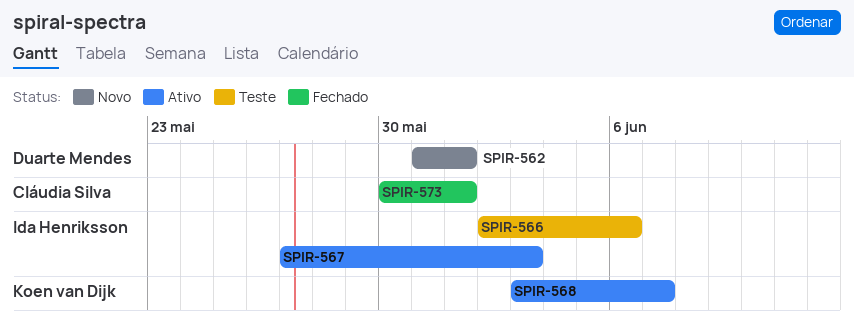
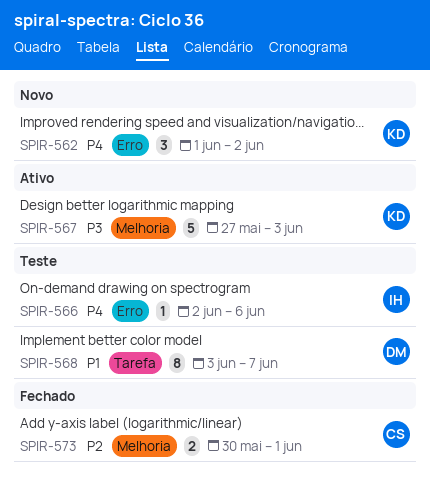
SPIR-562, owner: Duarte Mendes -> Koen van Dijk
SPIR-562, start: May 31 -> Jun 1
SPIR-562, due: Jun 1 -> Jun 2
SPIR-567, owner: Ida Henriksson -> Koen van Dijk
SPIR-568, status: Ativo -> Teste
SPIR-568, owner: Koen van Dijk -> Duarte Mendes

